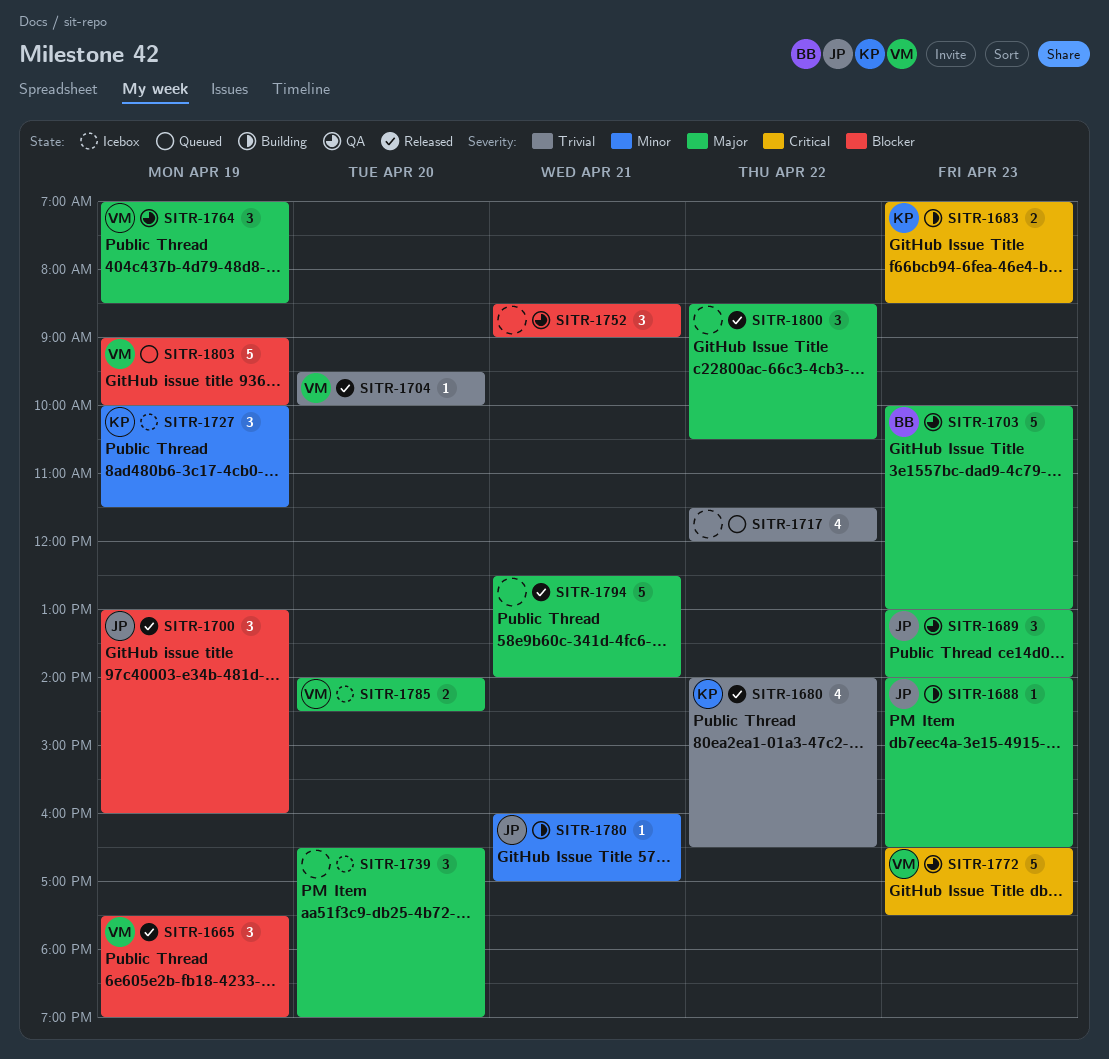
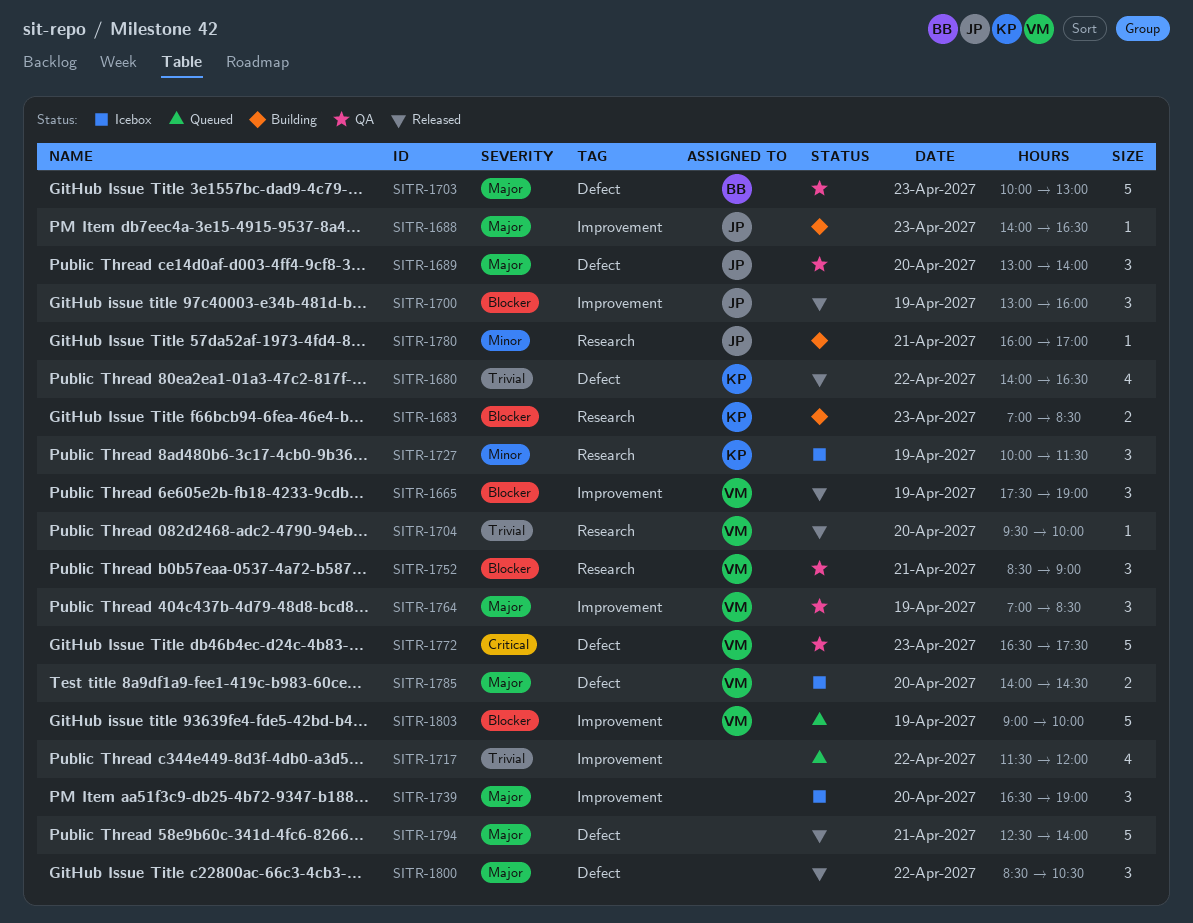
SITR-1683, priority: Critical -> Blocker
SITR-1689, day: Apr 23 -> Apr 20
SITR-1752, owner: none -> VM

